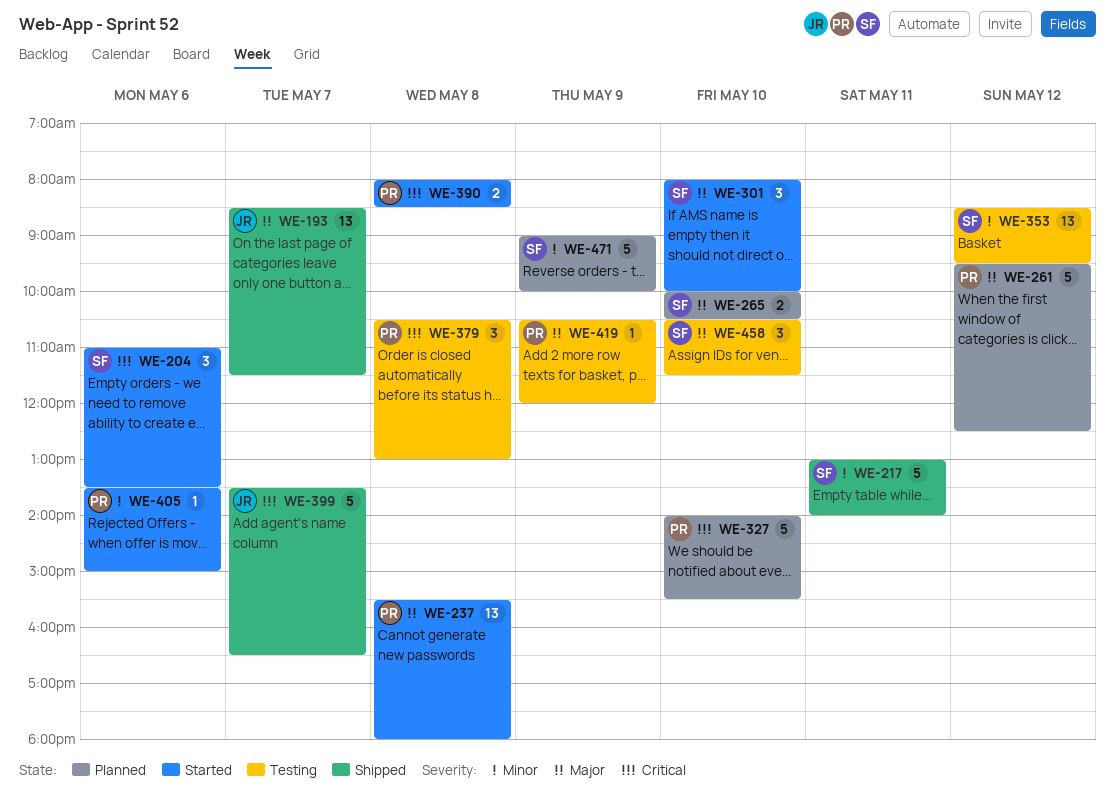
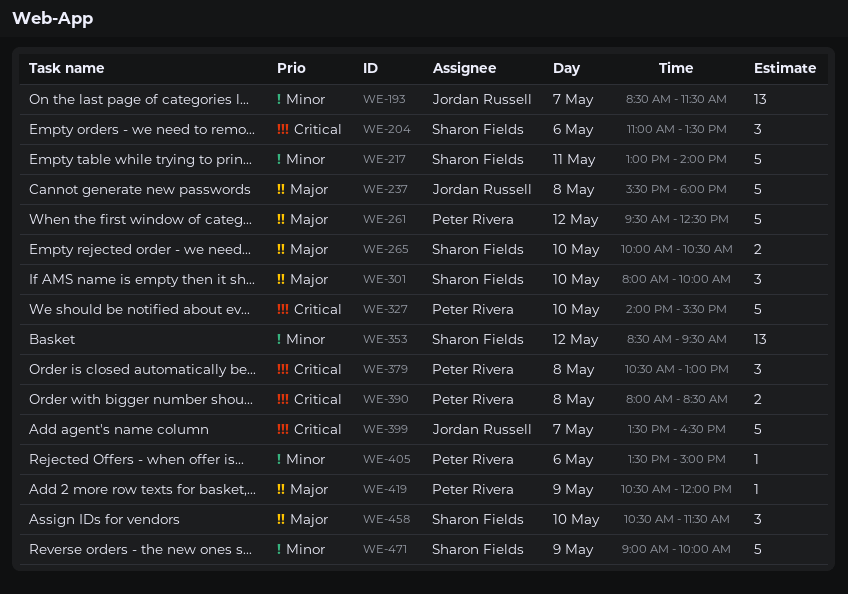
WE-193, priority: Major -> Minor
WE-237, owner: Peter Rivera -> Jordan Russell
WE-237, estimate: 13 -> 5

